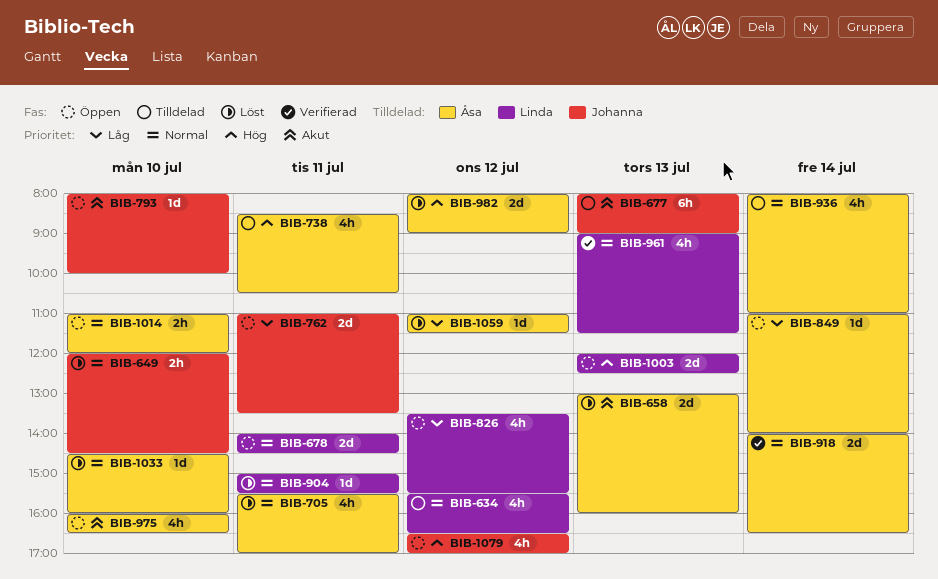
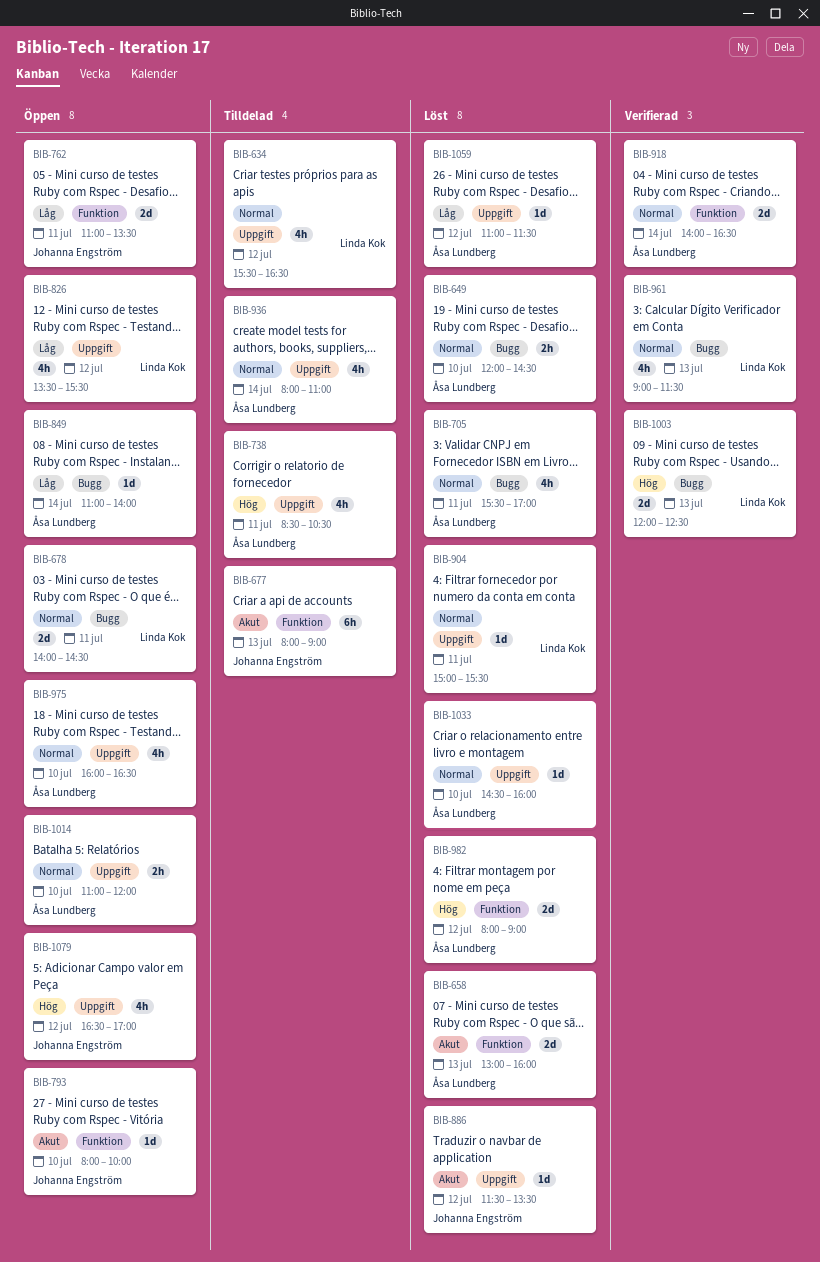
BIB-649, owner: Johanna Engström -> Åsa Lundberg
BIB-886: none -> present
BIB-975, priority: Akut -> Normal
BIB-1003, status: Öppen -> Verifierad

